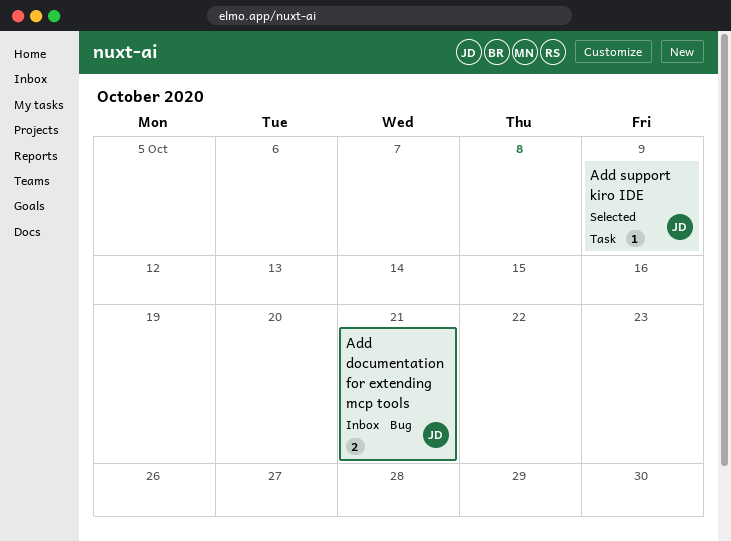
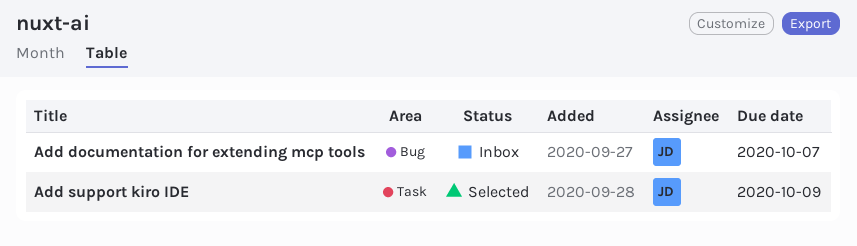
Add documentation for extending mcp tools, due: Oct 21 -> Oct 7

